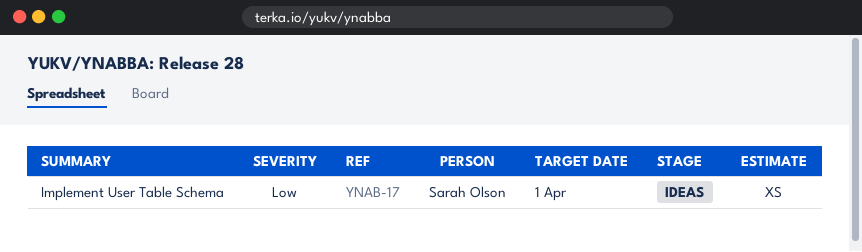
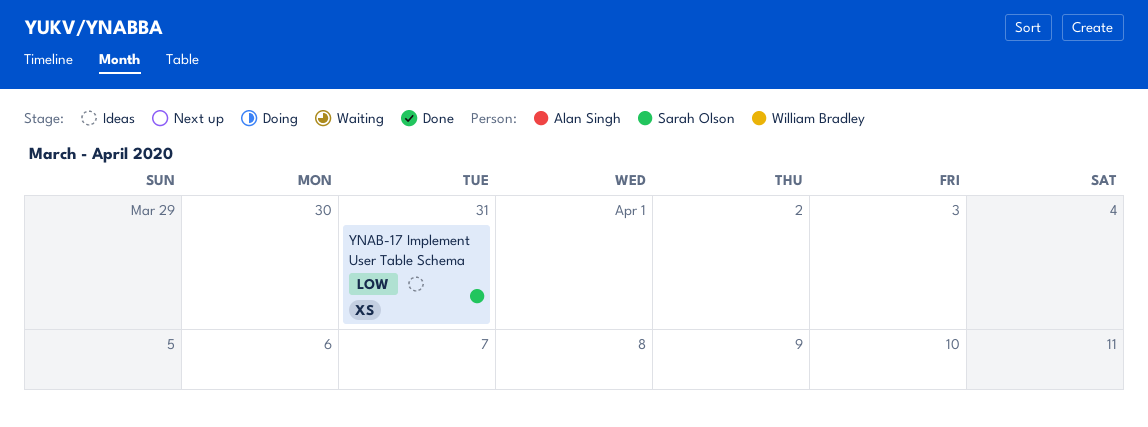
YNAB-17, due: Apr 1 -> Mar 31

